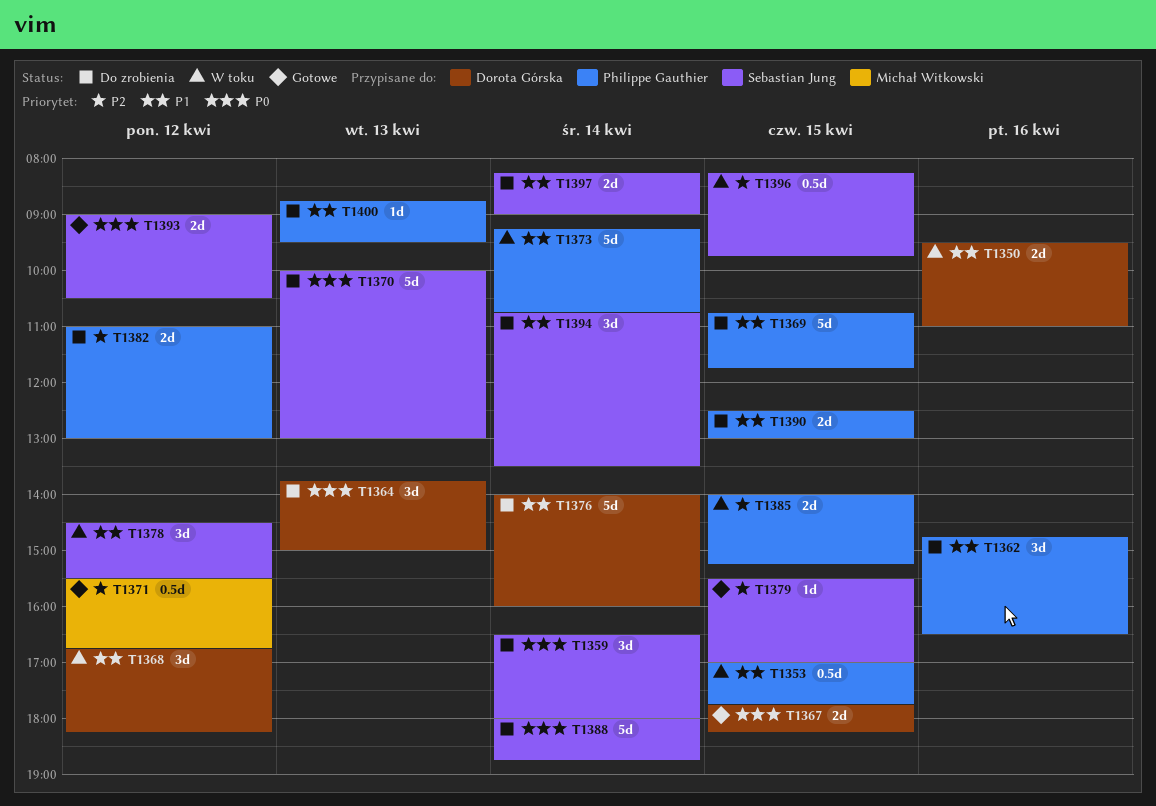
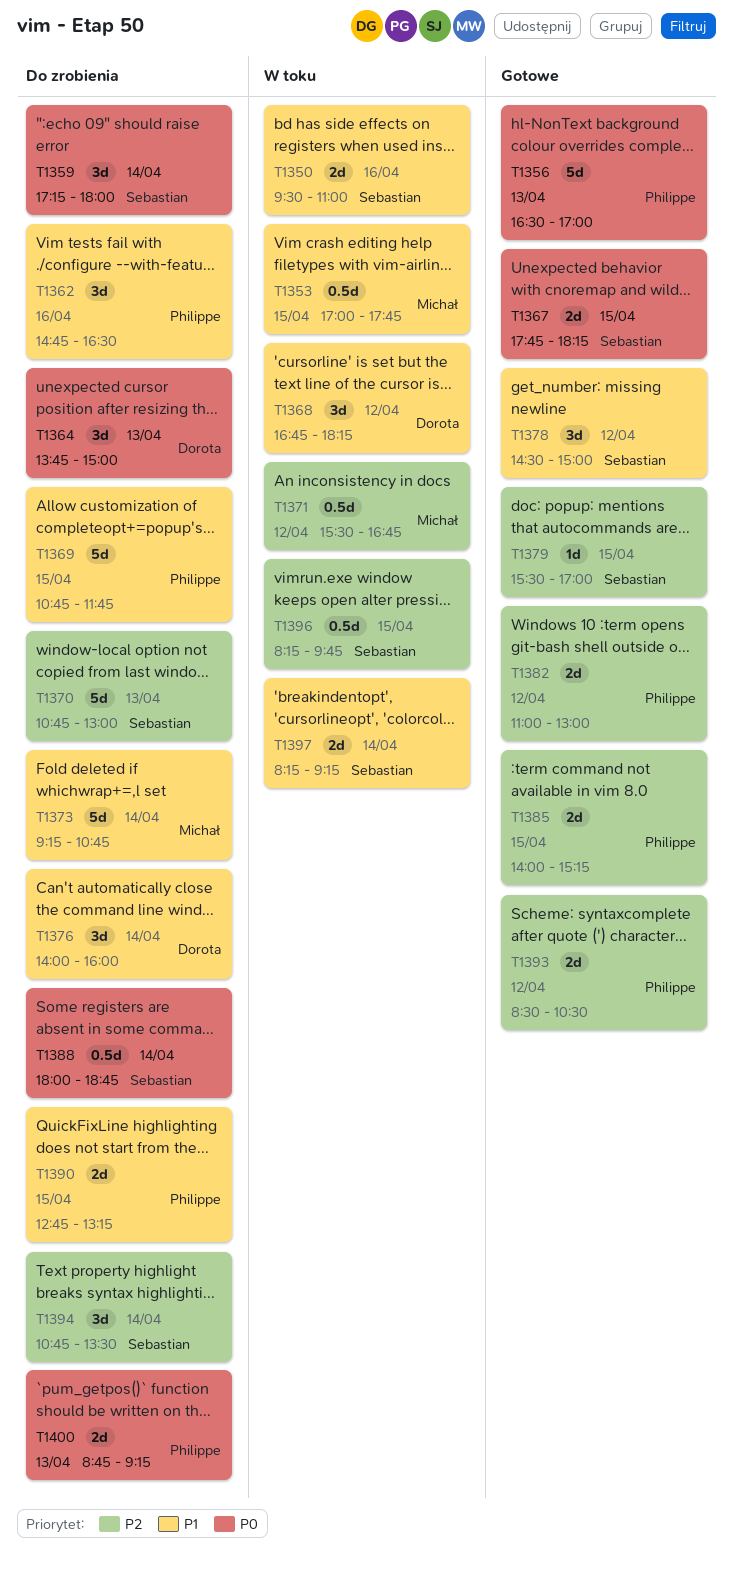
T1350, owner: Dorota Górska -> Sebastian Jung
T1353, owner: Philippe Gauthier -> Michał Witkowski
T1356: none -> present
T1359, begins: 16:30 -> 17:15
T1367, owner: Dorota Górska -> Sebastian Jung
T1370, priority: P0 -> P2
T1370, begins: 10:00 -> 10:45
T1371, status: Gotowe -> W toku
T1373, status: W toku -> Do zrobienia
T1373, owner: Philippe Gauthier -> Michał Witkowski
T1376, estimate: 5d -> 3d
T1378, status: W toku -> Gotowe
T1378, ends: 15:30 -> 15:00
T1382, status: Do zrobienia -> Gotowe
T1385, status: W toku -> Gotowe
T1388, estimate: 5d -> 0.5d
T1390, begins: 12:30 -> 12:45
T1390, ends: 13:00 -> 13:15
T1393, owner: Sebastian Jung -> Philippe Gauthier
T1393, priority: P0 -> P2
T1393, begins: 09:00 -> 08:30
T1394, priority: P1 -> P2
T1397, status: Do zrobienia -> W toku
T1397, ends: 09:00 -> 09:15
T1400, priority: P1 -> P0
T1400, estimate: 1d -> 2d
T1400, ends: 09:30 -> 09:15

